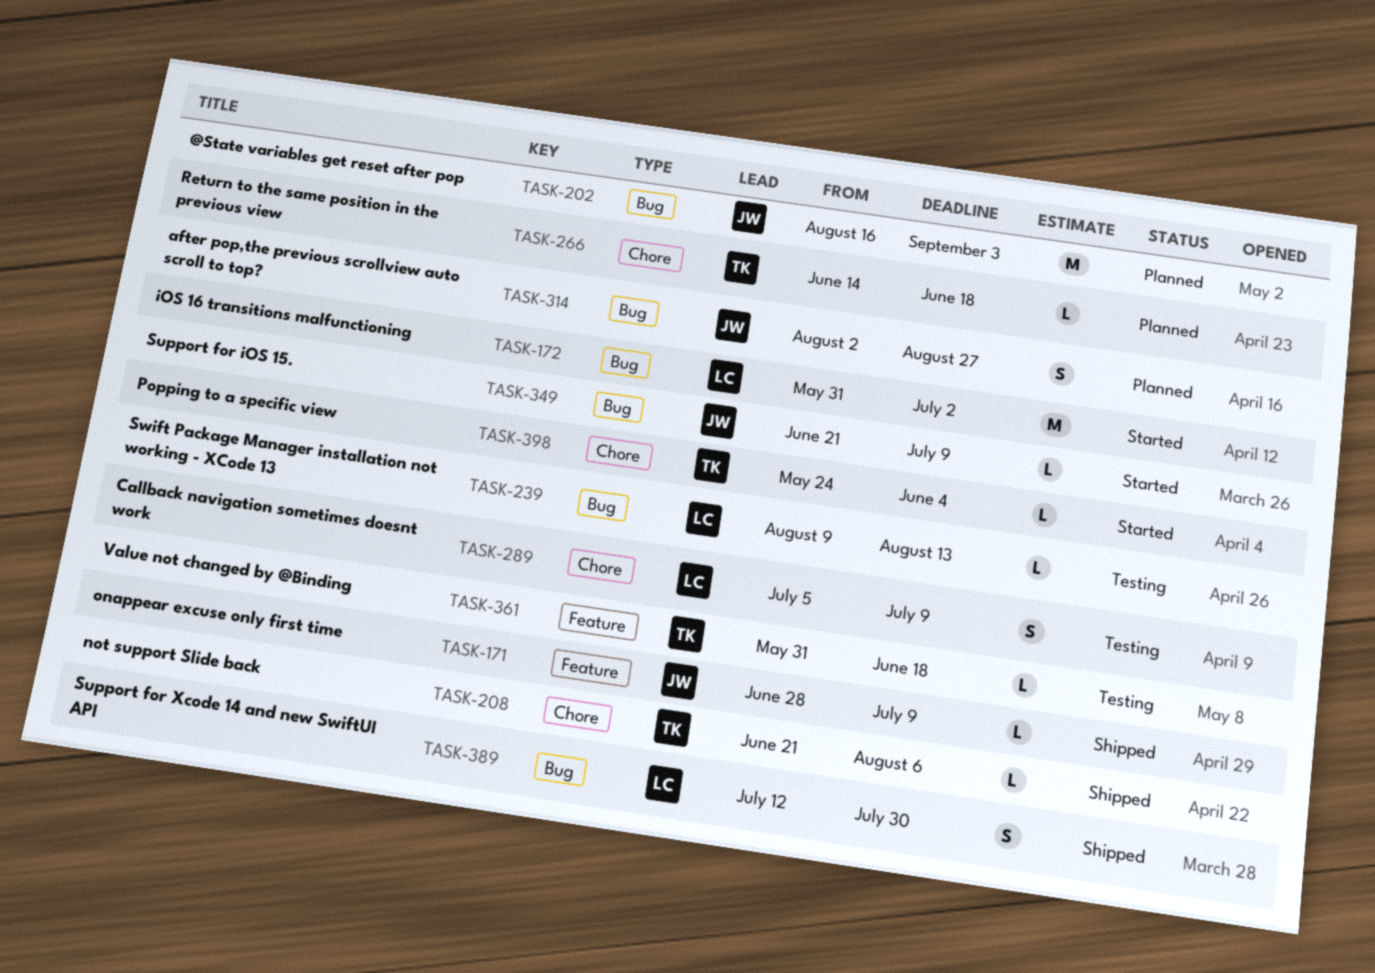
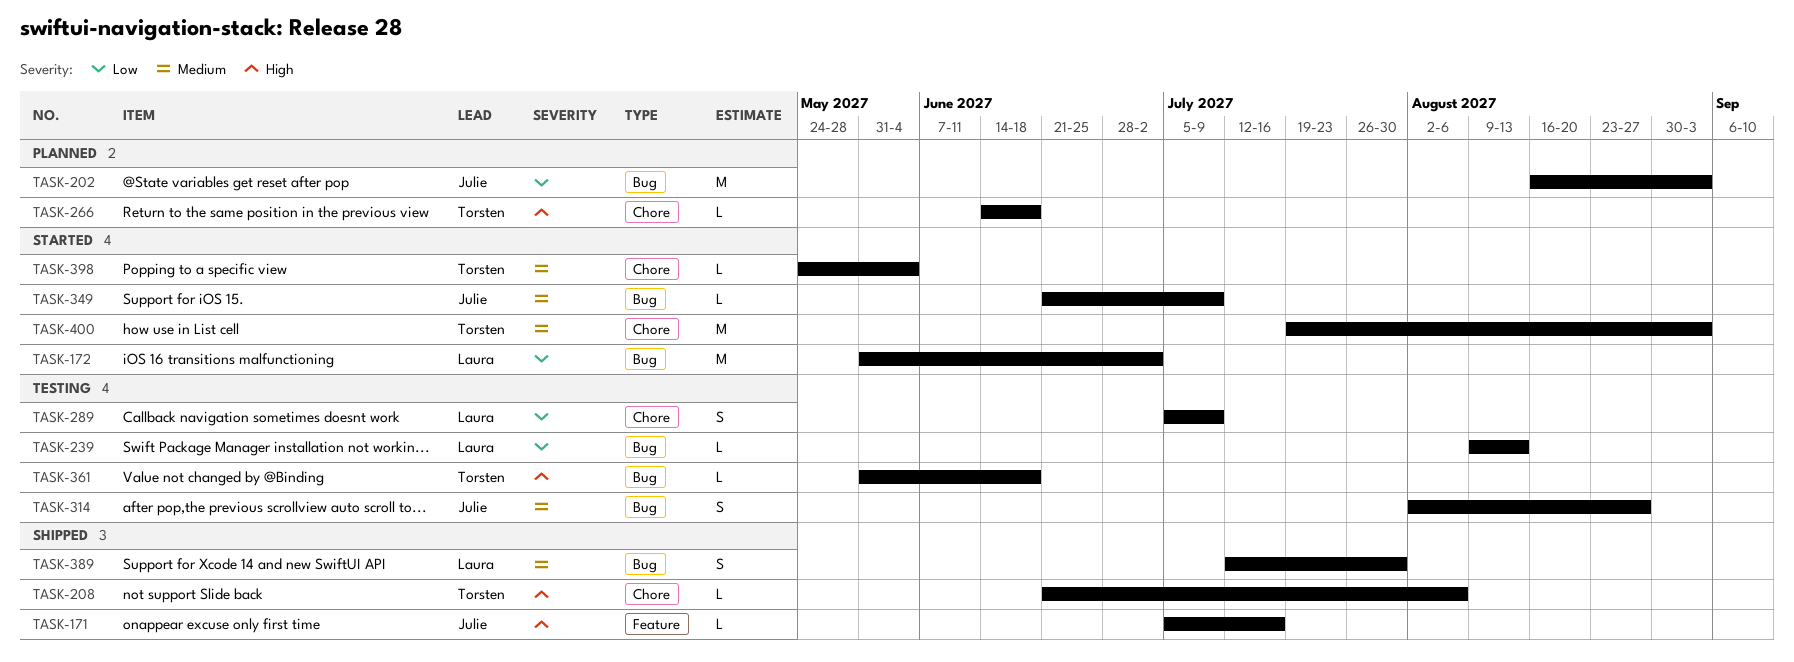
TASK-171, start: Jun 28 -> Jul 5
TASK-171, due: Jul 9 -> Jul 16
TASK-314, status: Planned -> Testing
TASK-361, label: Feature -> Bug
TASK-400: none -> present

